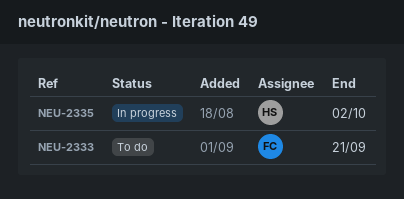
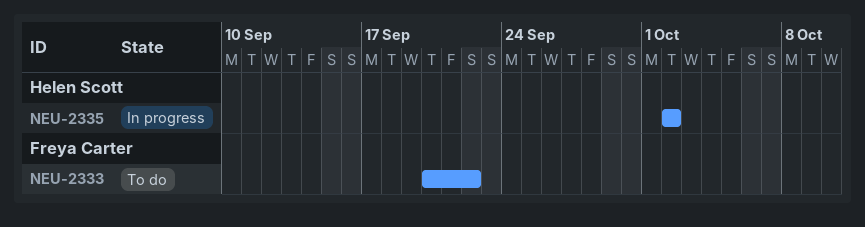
NEU-2333, due: Sep 21 -> Sep 22

